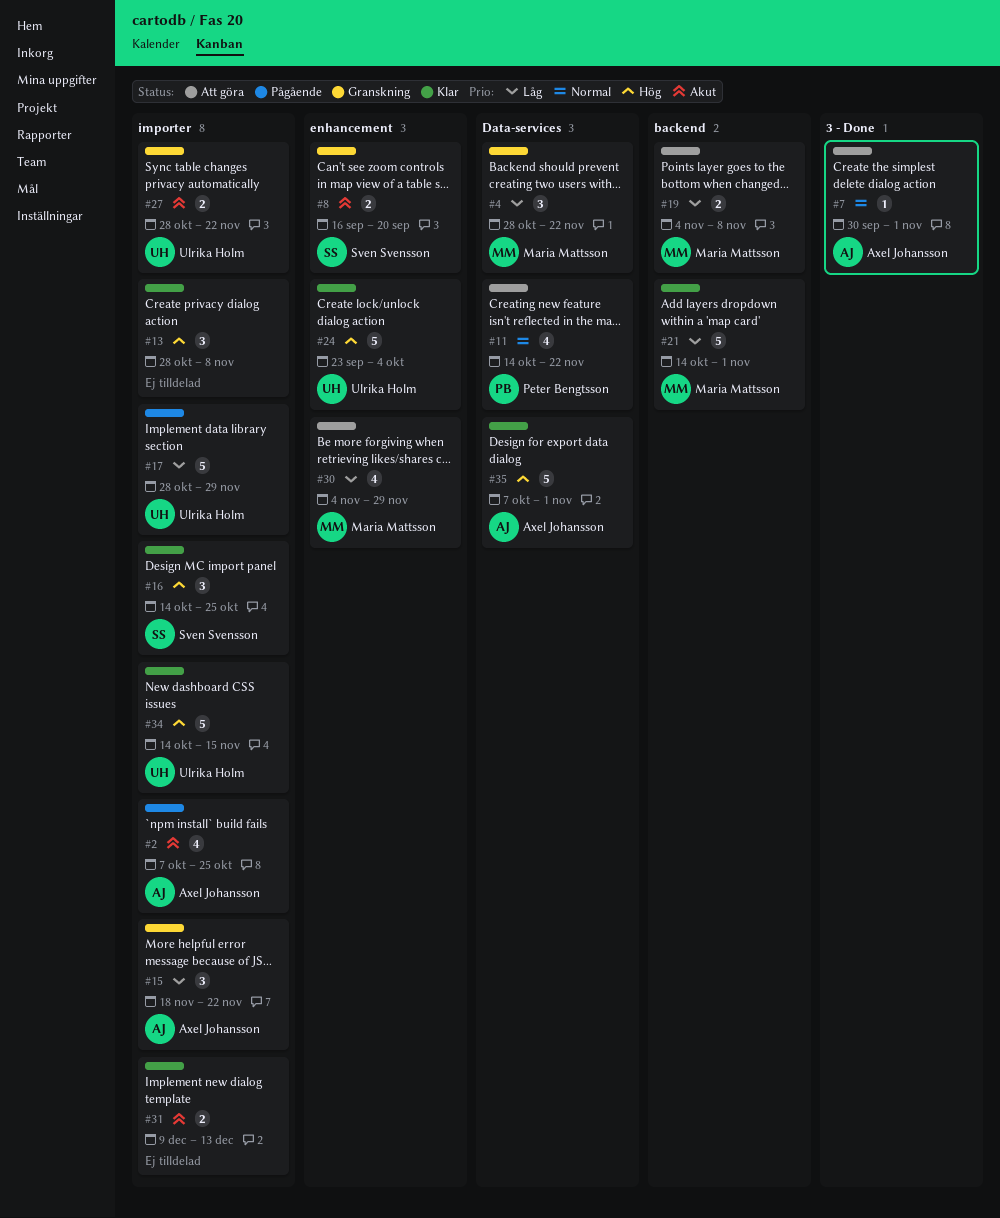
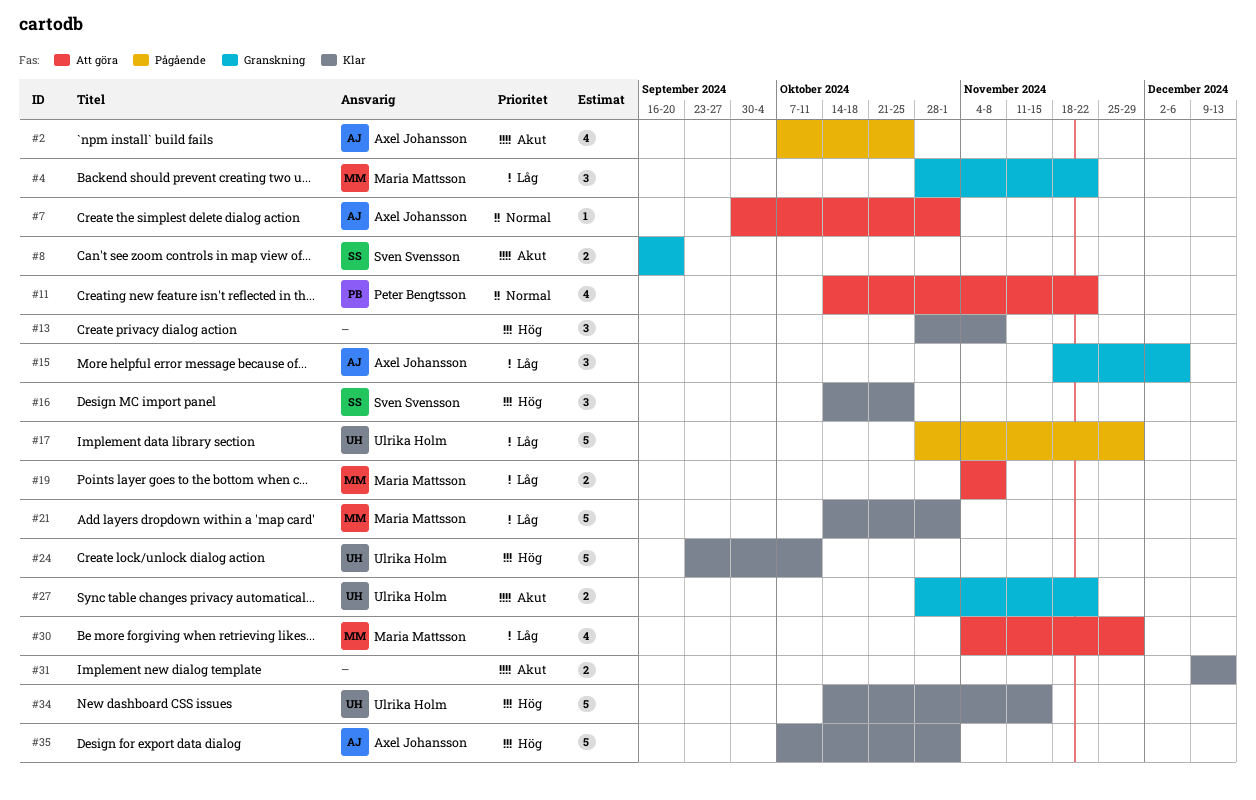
#15, due: Nov 22 -> Dec 6
#24, due: Oct 4 -> Oct 11

